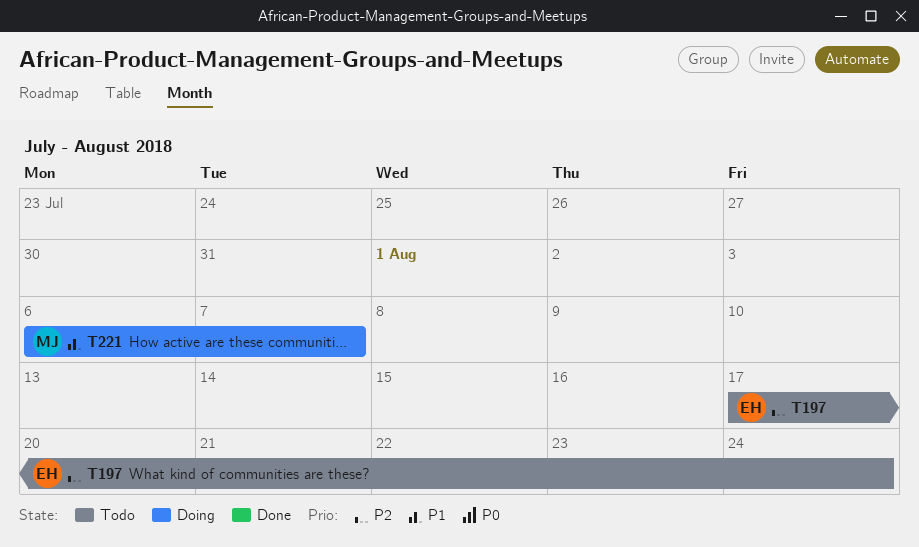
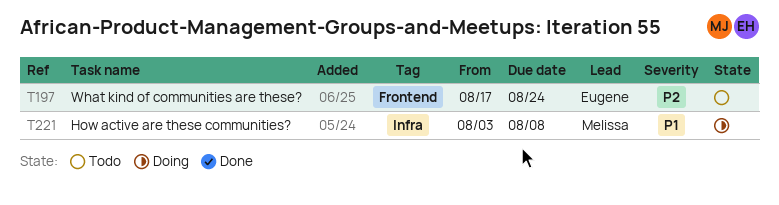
T221, start: Aug 6 -> Aug 3
T221, due: Aug 7 -> Aug 8

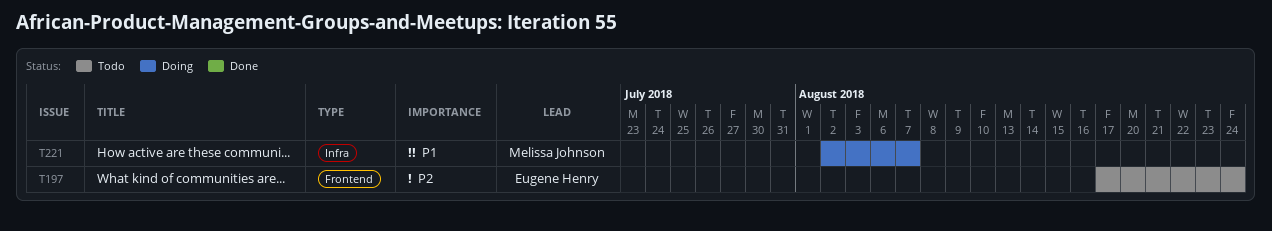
T221, start: Aug 3 -> Aug 2
T221, due: Aug 8 -> Aug 7

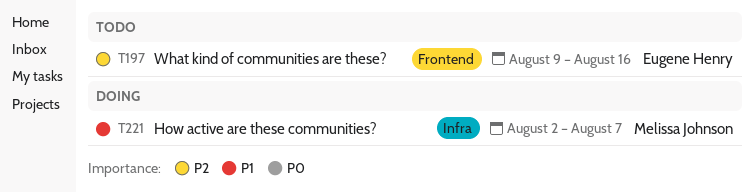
T197, start: Aug 17 -> Aug 9
T197, due: Aug 24 -> Aug 16

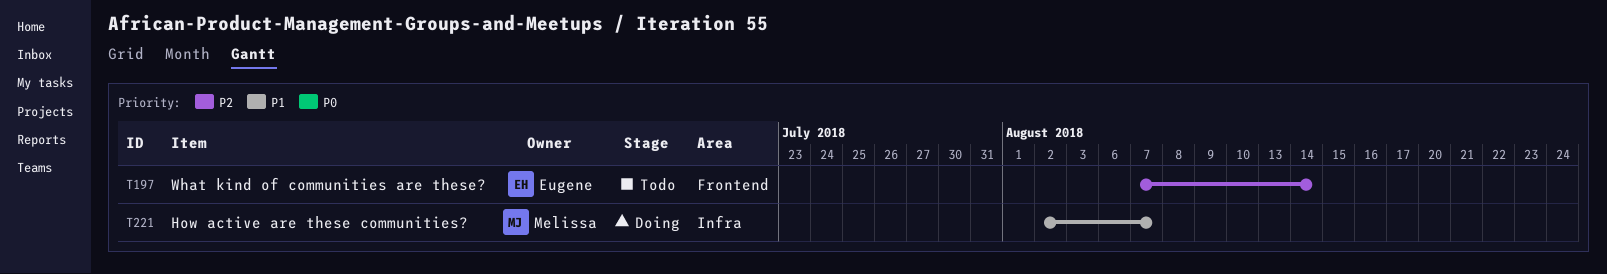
T197, start: Aug 9 -> Aug 7
T197, due: Aug 16 -> Aug 14

